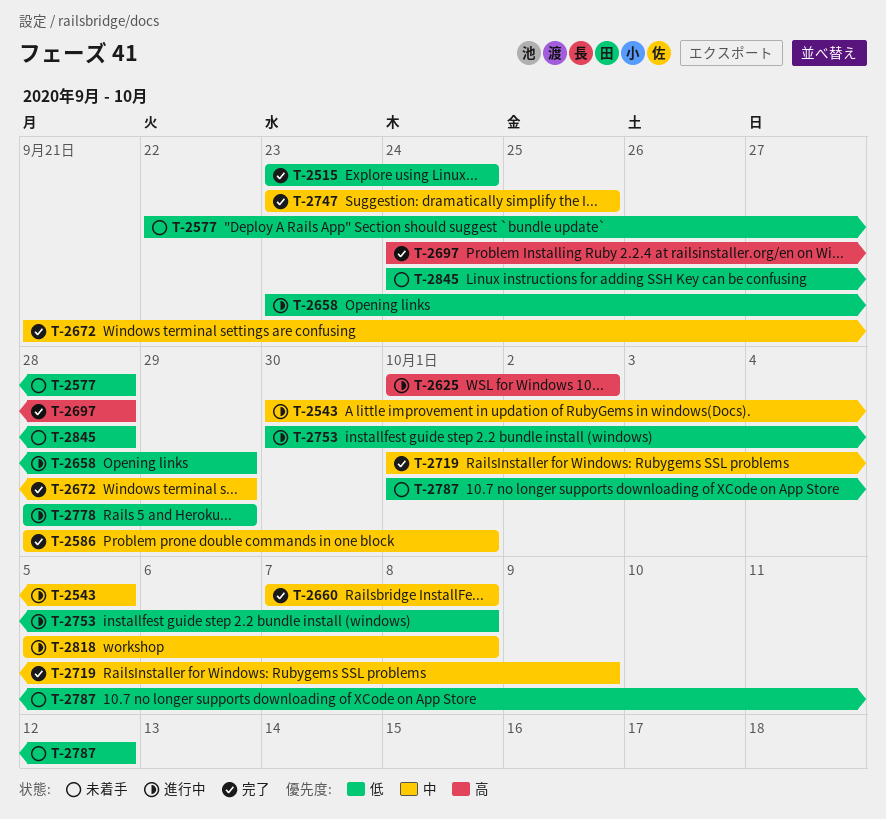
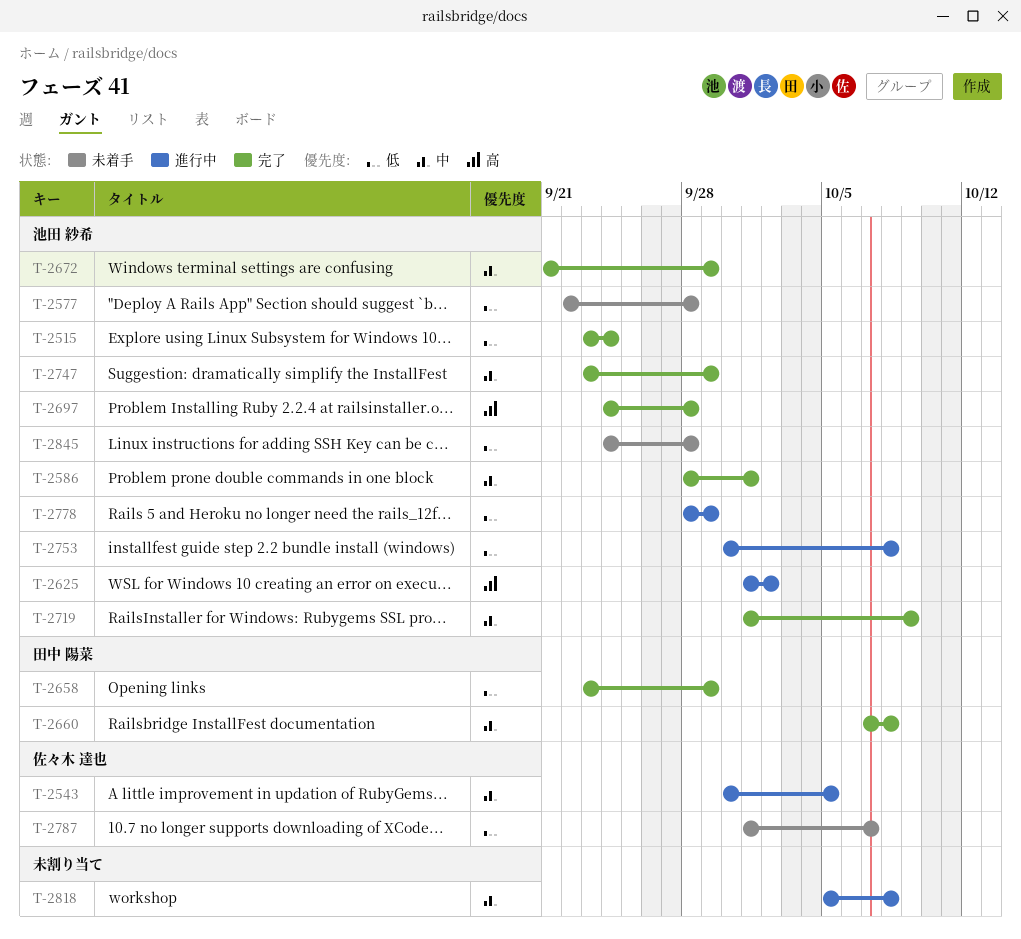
T-2658, status: 進行中 -> 完了
T-2747, due: Sep 25 -> Sep 29
T-2787, due: Oct 12 -> Oct 7

